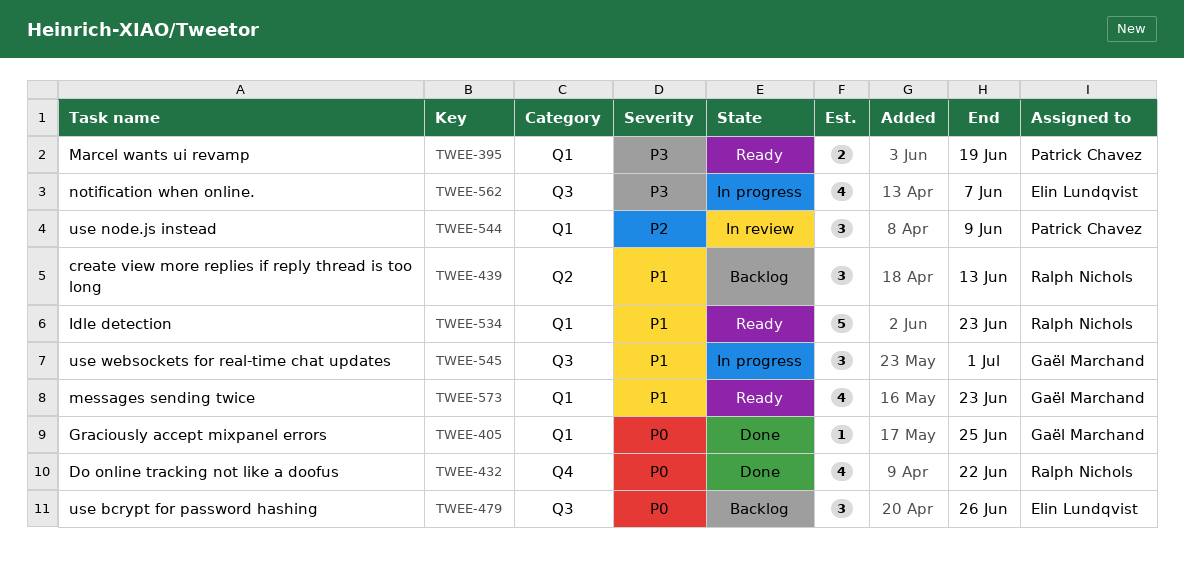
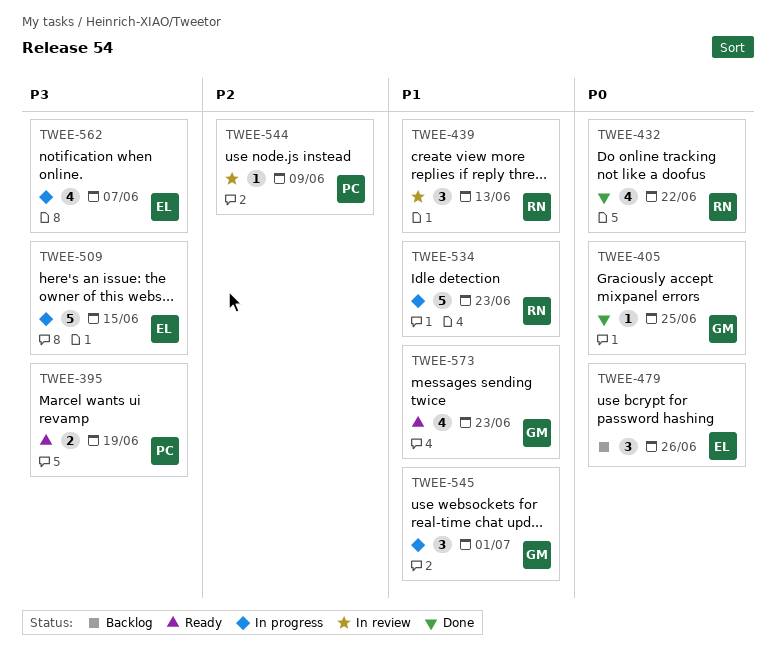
TWEE-439, status: Backlog -> In review
TWEE-509: none -> present
TWEE-534, status: Ready -> In progress
TWEE-544, estimate: 3 -> 1

